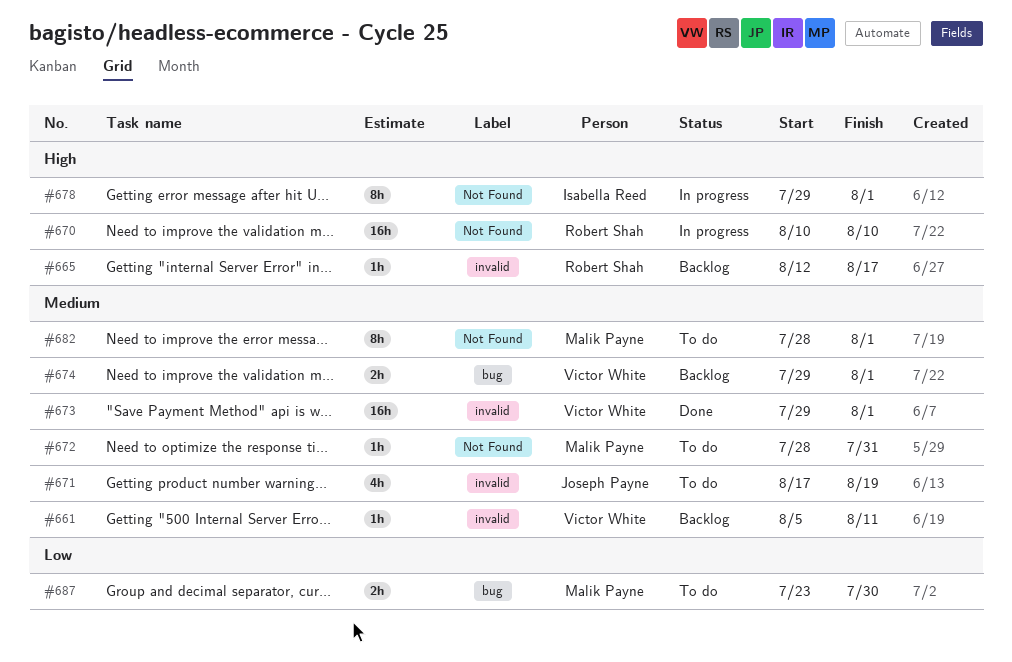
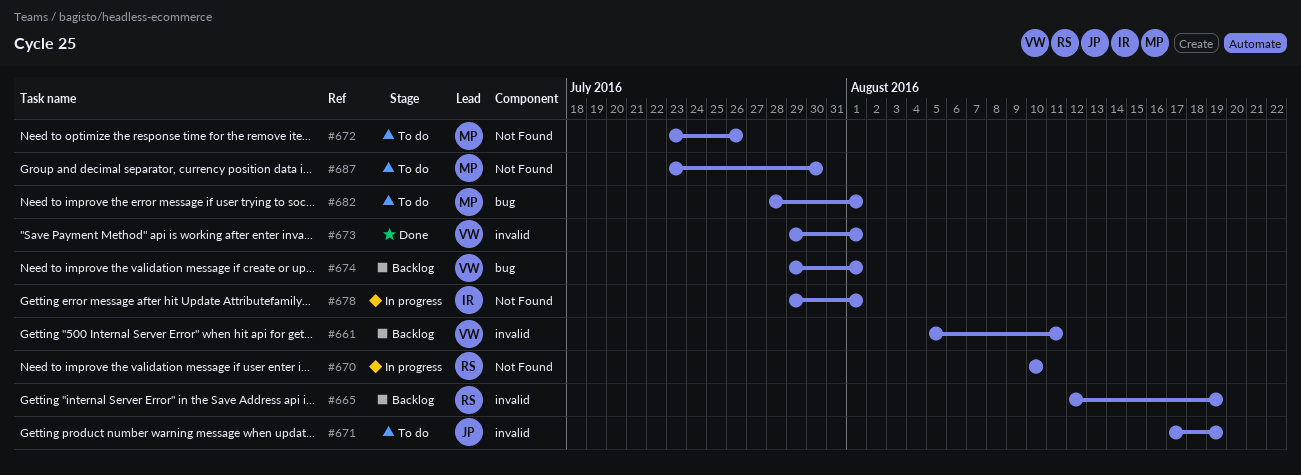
#665, due: Aug 17 -> Aug 19
#672, start: Jul 28 -> Jul 23
#672, due: Jul 31 -> Jul 26
#682, label: Not Found -> bug
#687, label: bug -> Not Found

